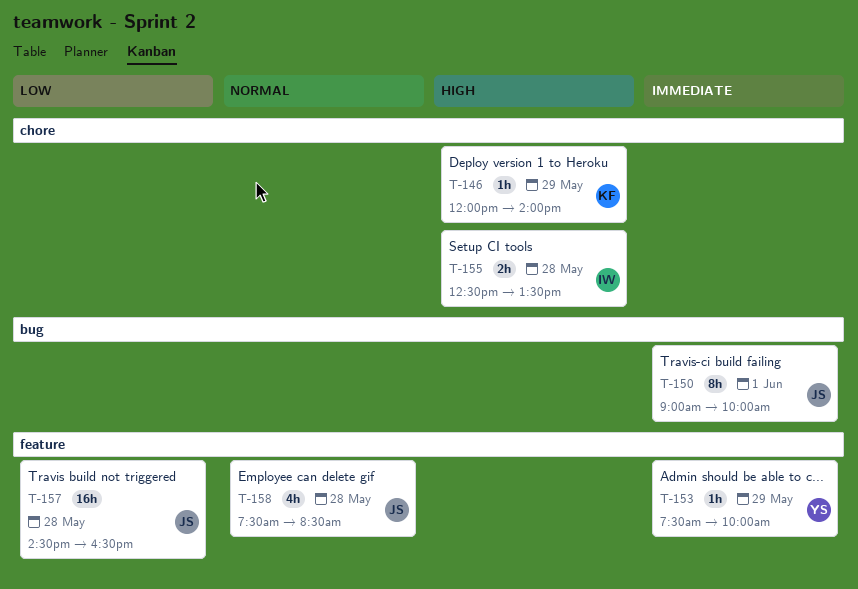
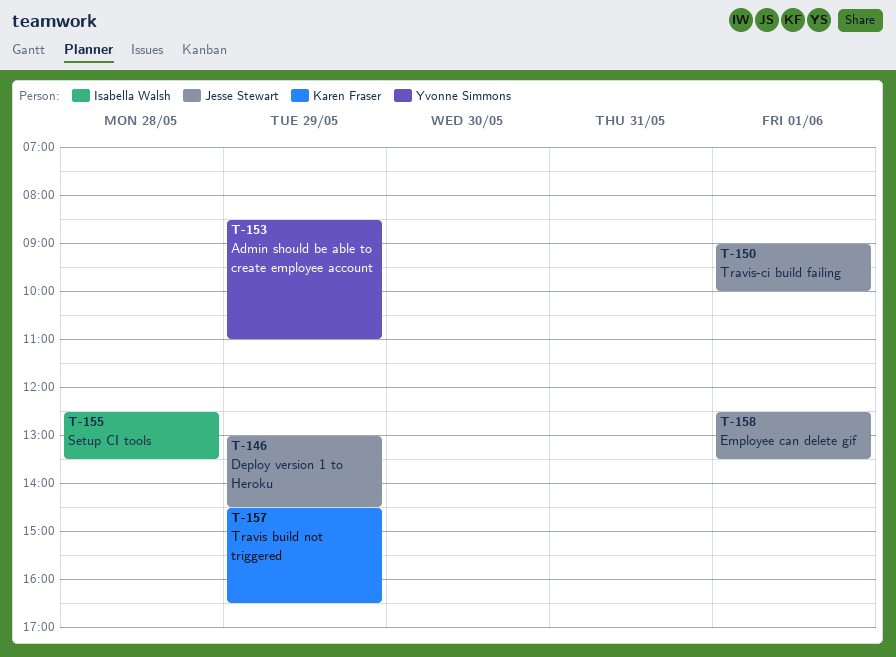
T-146, owner: Karen Fraser -> Jesse Stewart
T-146, begins: 12:00 -> 13:00
T-146, ends: 14:00 -> 14:30
T-153, begins: 07:30 -> 08:30
T-153, ends: 10:00 -> 11:00
T-157, owner: Jesse Stewart -> Karen Fraser
T-157, day: May 28 -> May 29
T-158, day: May 28 -> Jun 1
T-158, begins: 07:30 -> 12:30
T-158, ends: 08:30 -> 13:30

